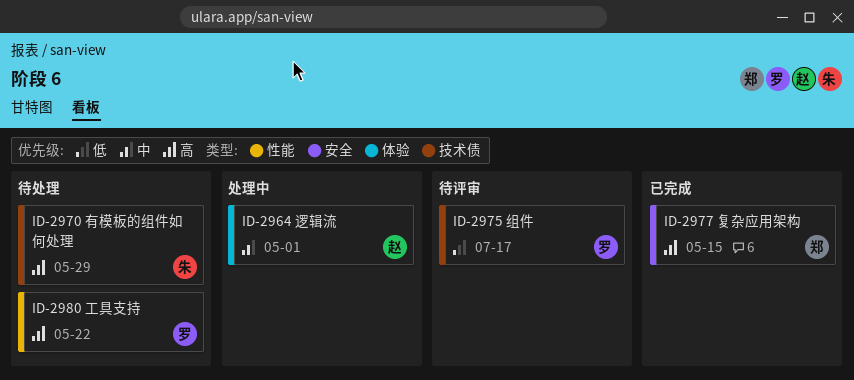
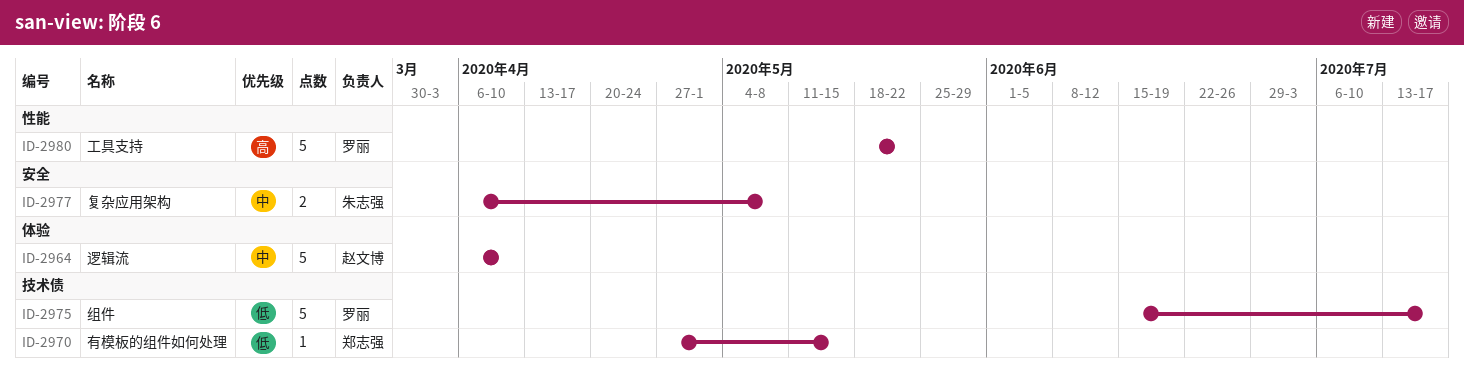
ID-2964, due: May 1 -> Apr 10
ID-2970, owner: 朱志强 -> 郑志强
ID-2970, priority: 高 -> 低
ID-2970, due: May 29 -> May 15
ID-2977, owner: 郑志强 -> 朱志强
ID-2977, priority: 高 -> 中
ID-2977, due: May 15 -> May 8

